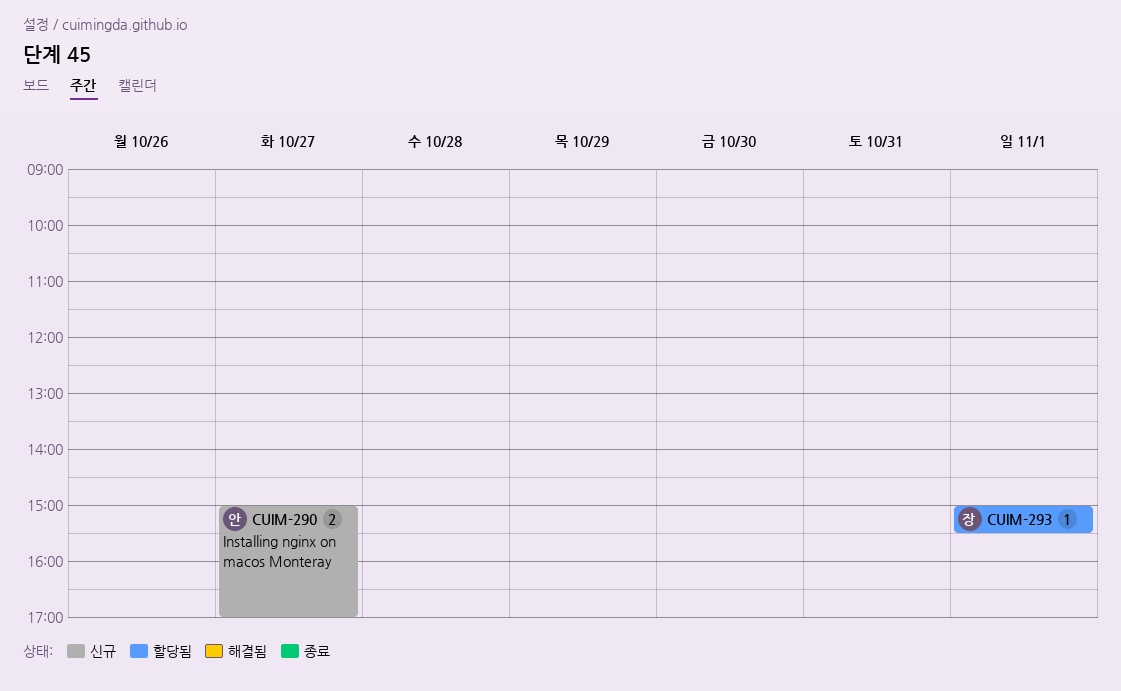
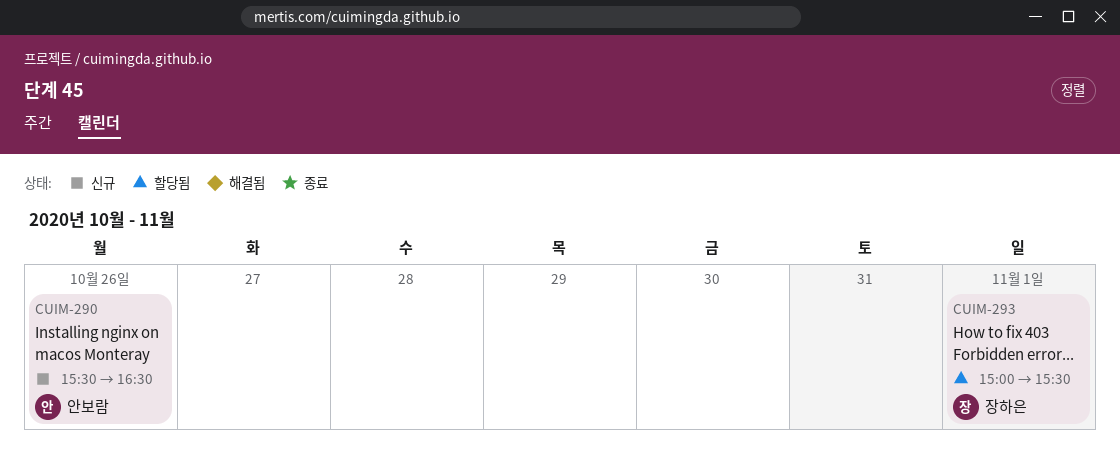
CUIM-290, day: Oct 27 -> Oct 26
CUIM-290, begins: 15:00 -> 15:30
CUIM-290, ends: 17:00 -> 16:30

